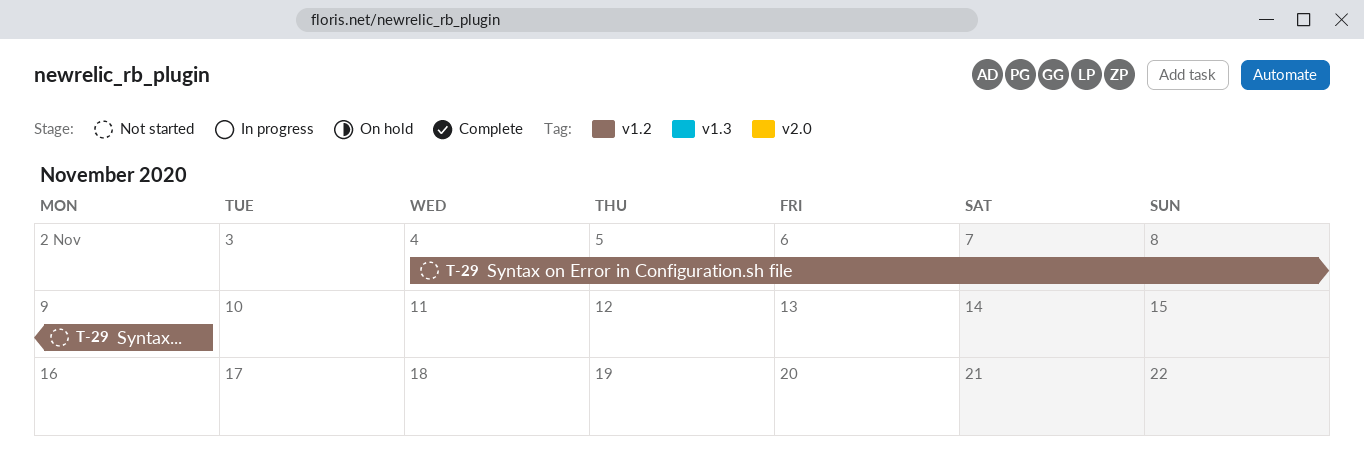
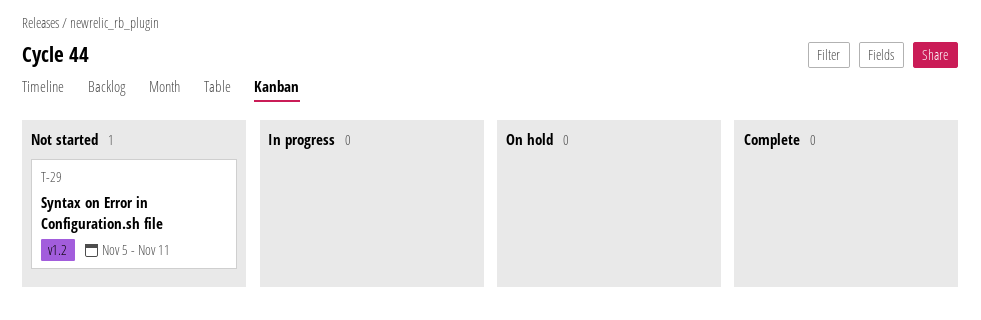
T-29, start: Nov 4 -> Nov 5
T-29, due: Nov 9 -> Nov 11

